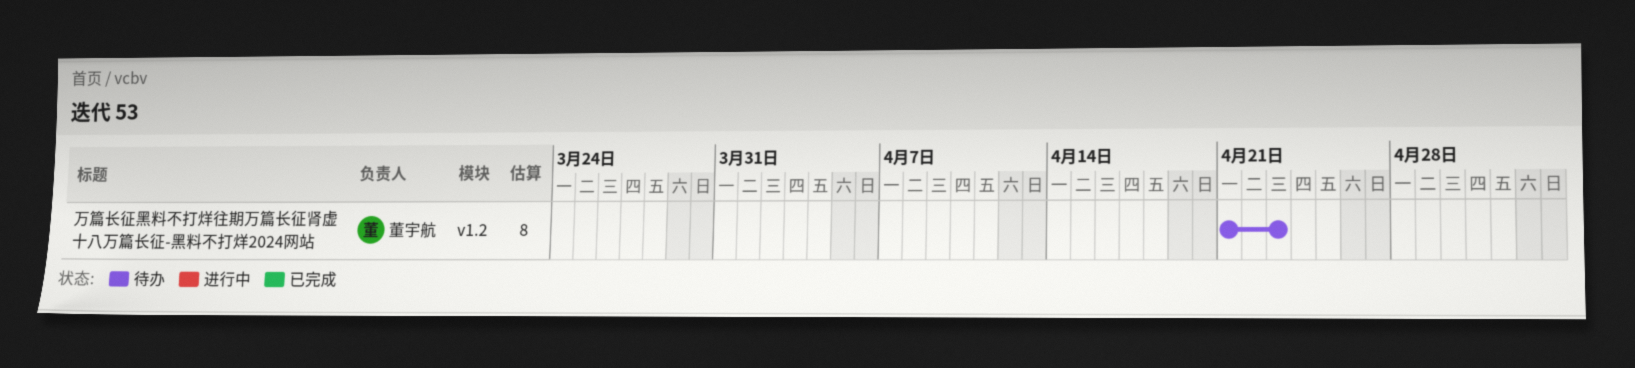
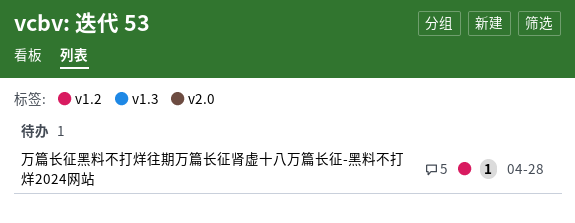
万篇长征黑料不打烊往期万篇长征肾虚十八万篇长征-黑料不打烊2024网站, estimate: 8 -> 1
万篇长征黑料不打烊往期万篇长征肾虚十八万篇长征-黑料不打烊2024网站, due: Apr 23 -> Apr 28

